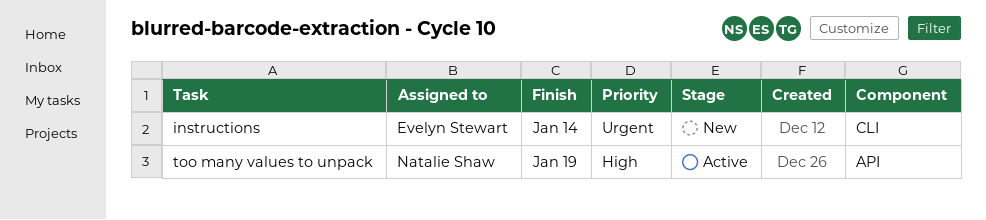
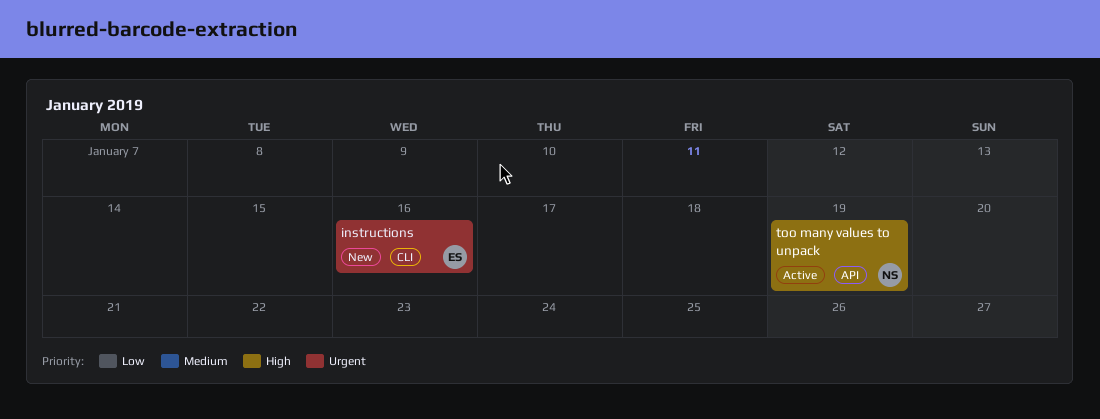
instructions, due: Jan 14 -> Jan 16

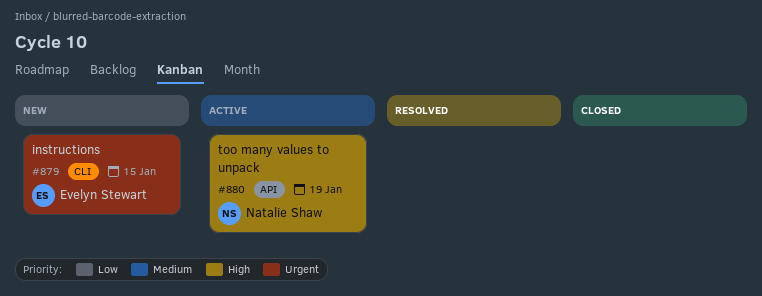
instructions, due: Jan 16 -> Jan 15

